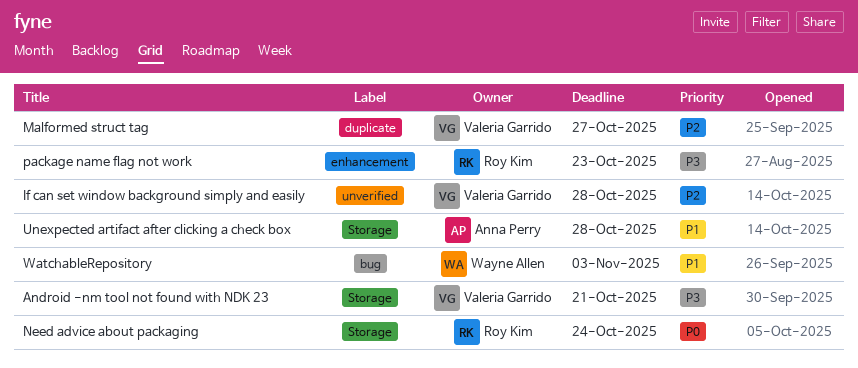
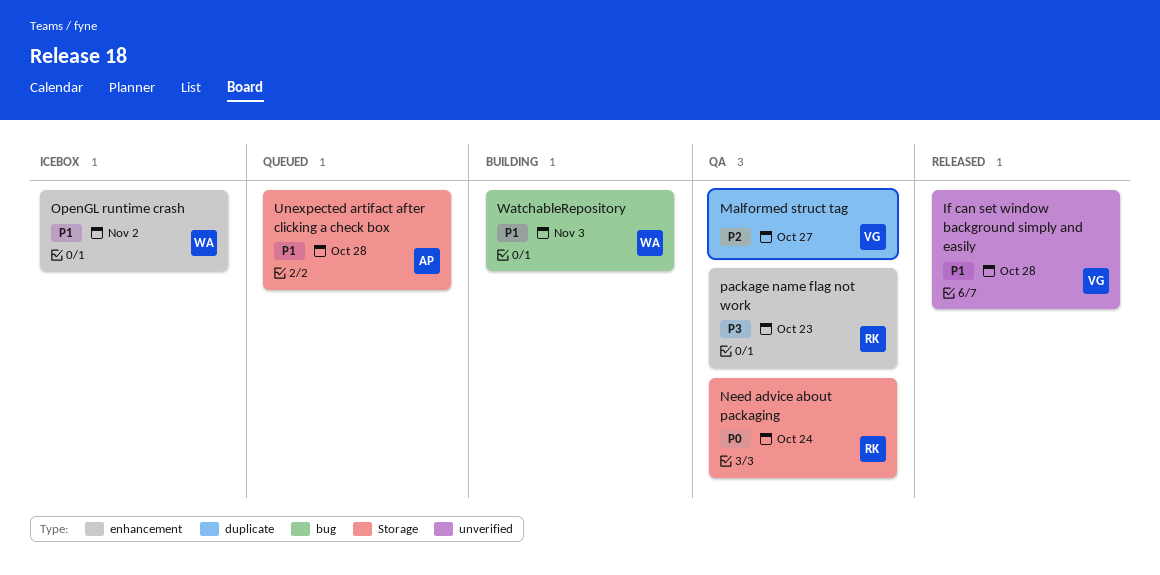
Android -nm tool not found with NDK 23: present -> none
If can set window background simply and easily, priority: P2 -> P1
OpenGL runtime crash: none -> present

